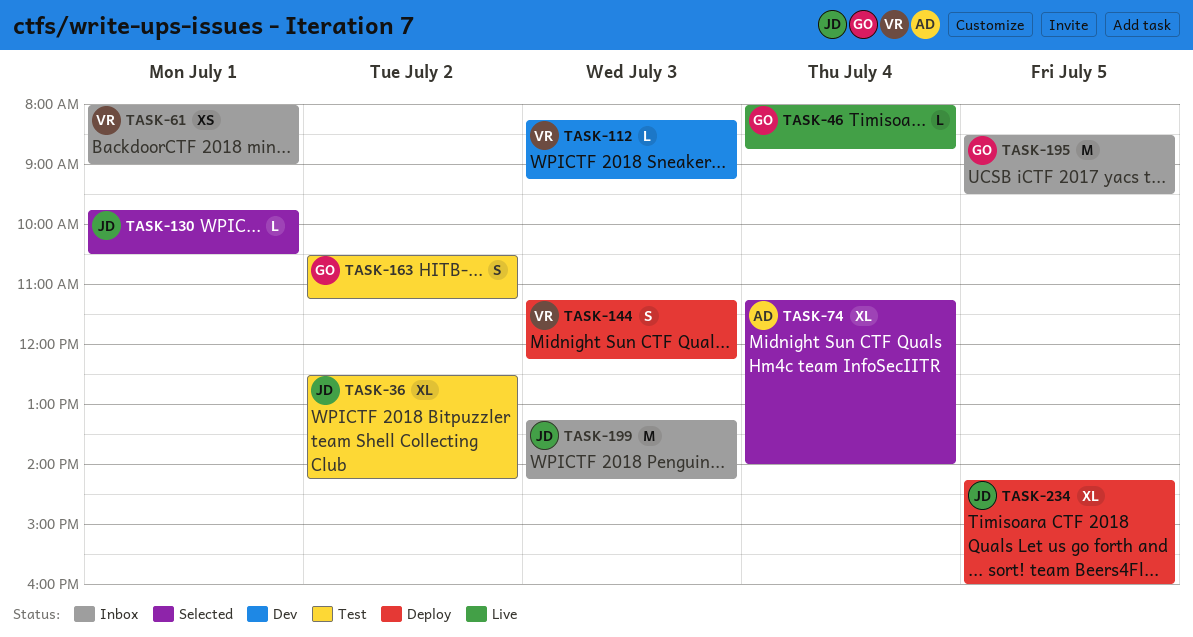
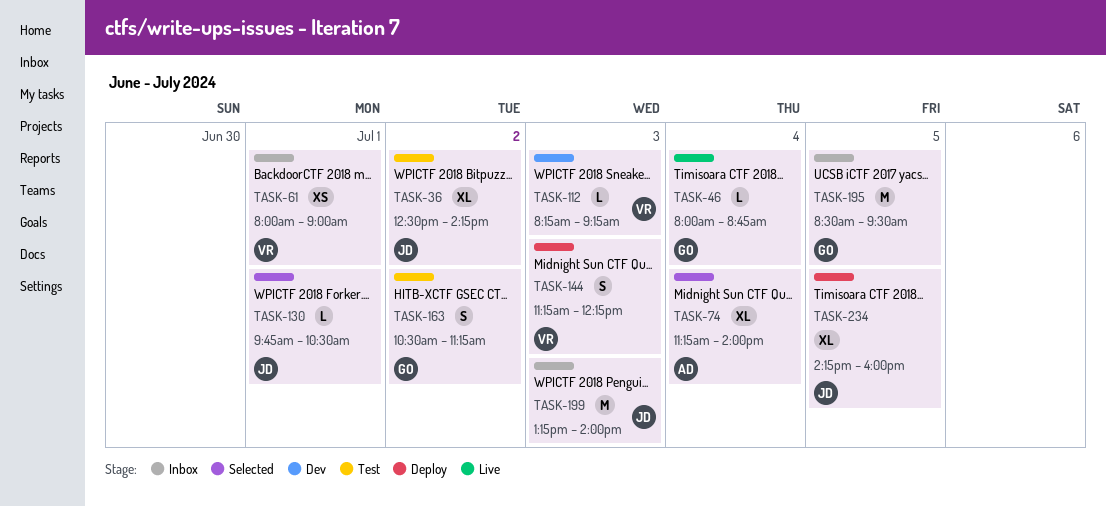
TASK-199, ends: 14:15 -> 14:00

